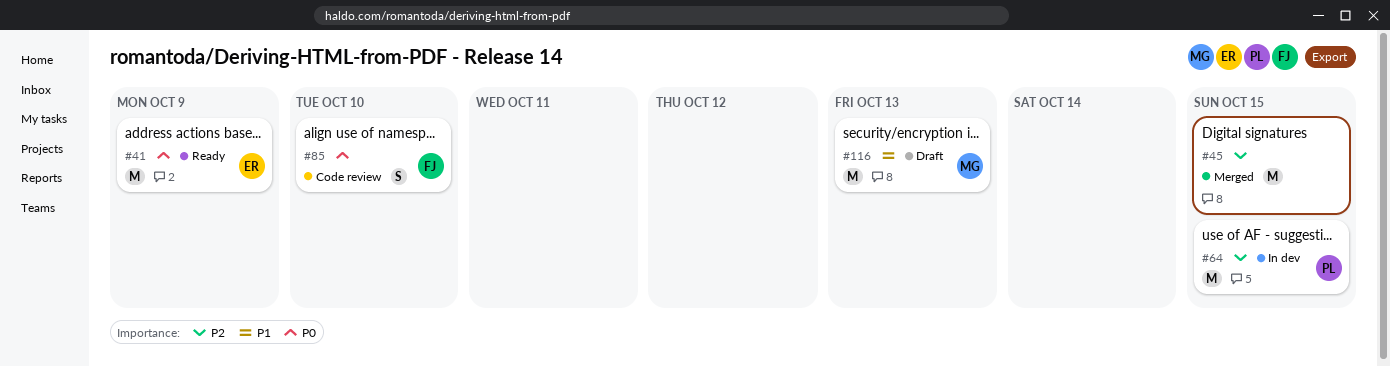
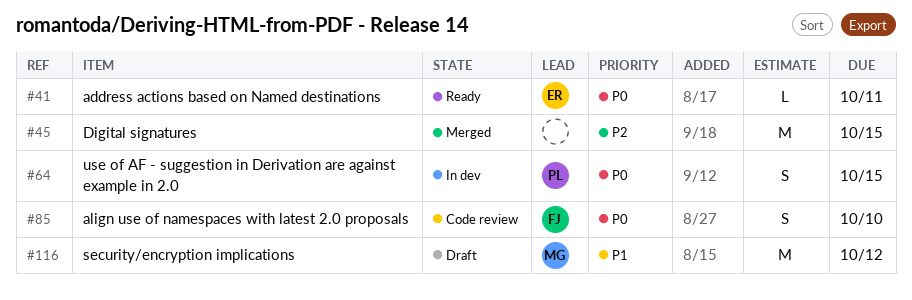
#41, estimate: M -> L
#41, due: Oct 9 -> Oct 11
#64, priority: P2 -> P0
#64, estimate: M -> S
#116, due: Oct 13 -> Oct 12

